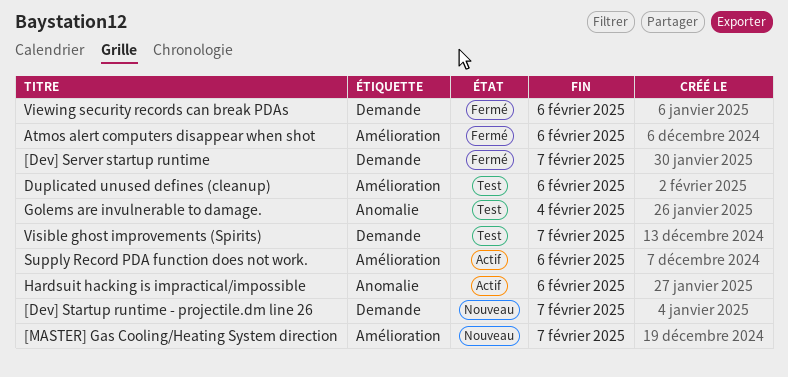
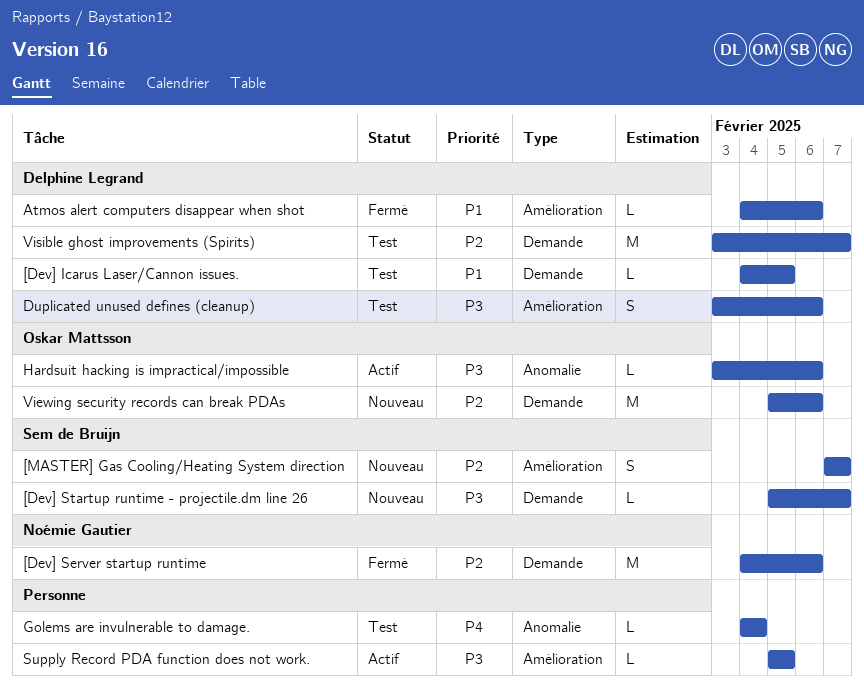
[Dev] Icarus Laser/Cannon issues.: none -> present
[Dev] Server startup runtime, due: Feb 7 -> Feb 6
Supply Record PDA function does not work., due: Feb 6 -> Feb 5
Viewing security records can break PDAs, status: Fermé -> Nouveau

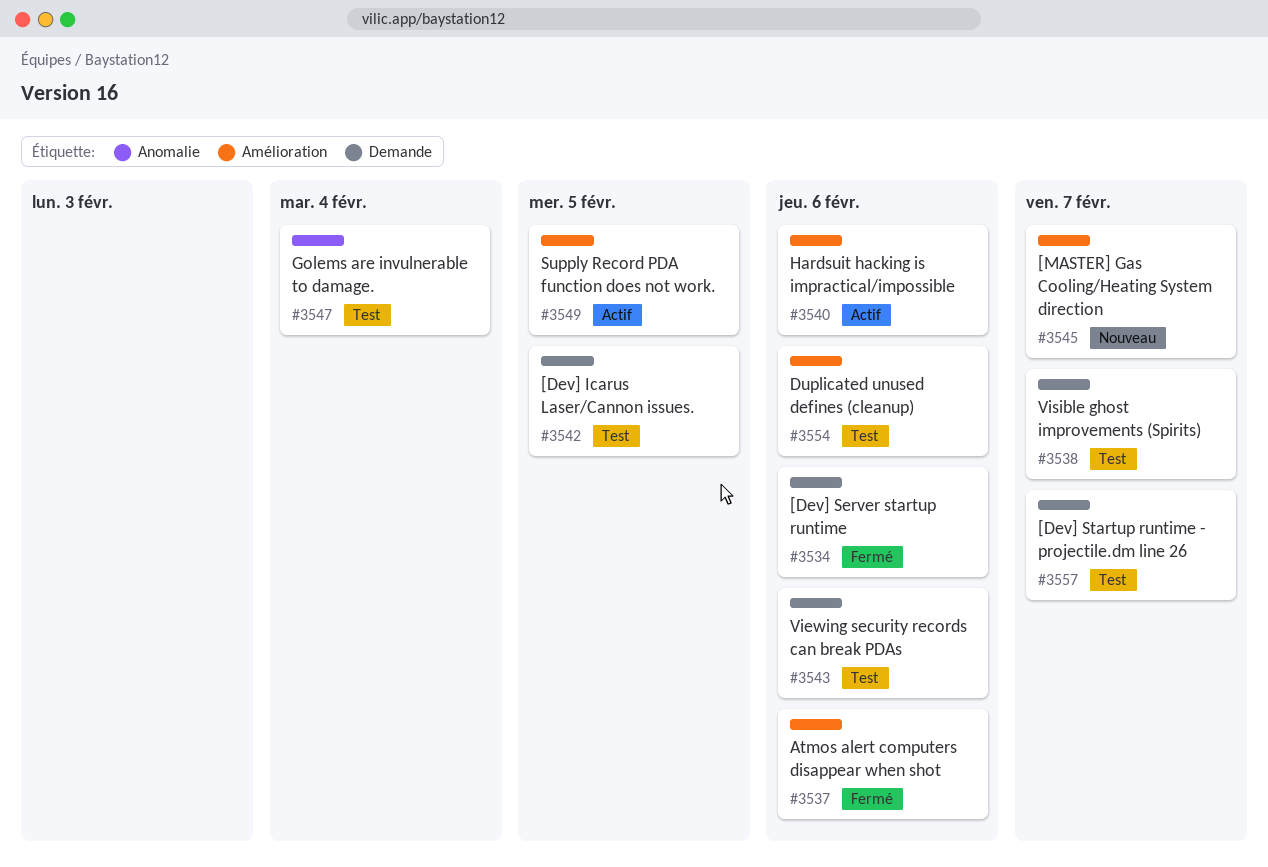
[Dev] Startup runtime - projectile.dm line 26, status: Nouveau -> Test
Hardsuit hacking is impractical/impossible, label: Anomalie -> Amélioration
Viewing security records can break PDAs, status: Nouveau -> Test

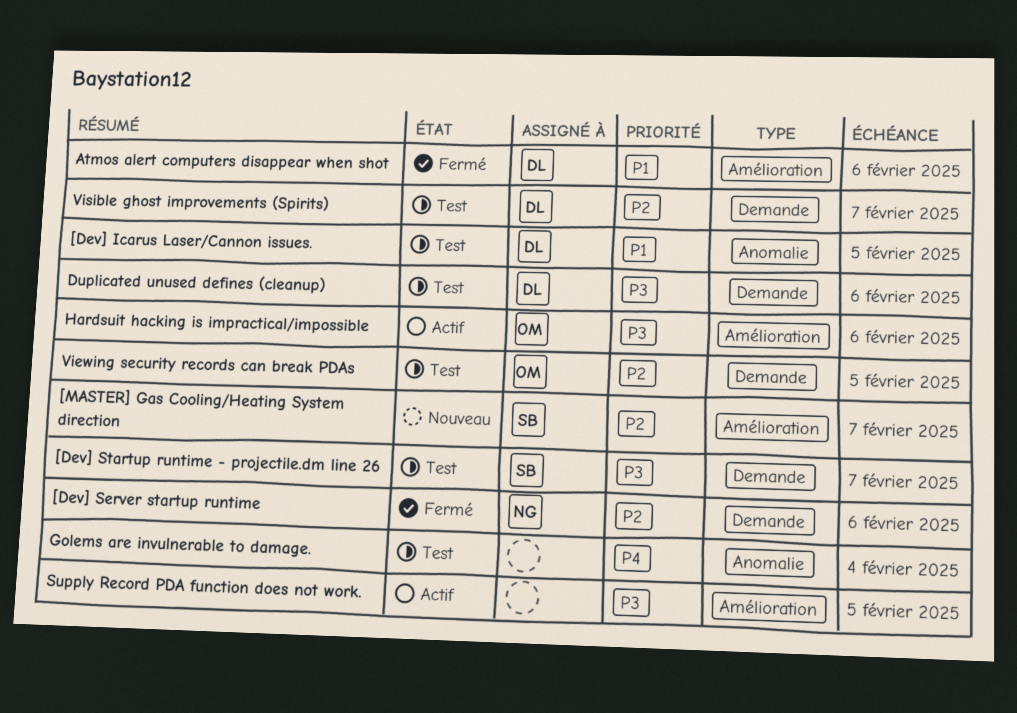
[Dev] Icarus Laser/Cannon issues., label: Demande -> Anomalie
Duplicated unused defines (cleanup), label: Amélioration -> Demande
Viewing security records can break PDAs, due: Feb 6 -> Feb 5

